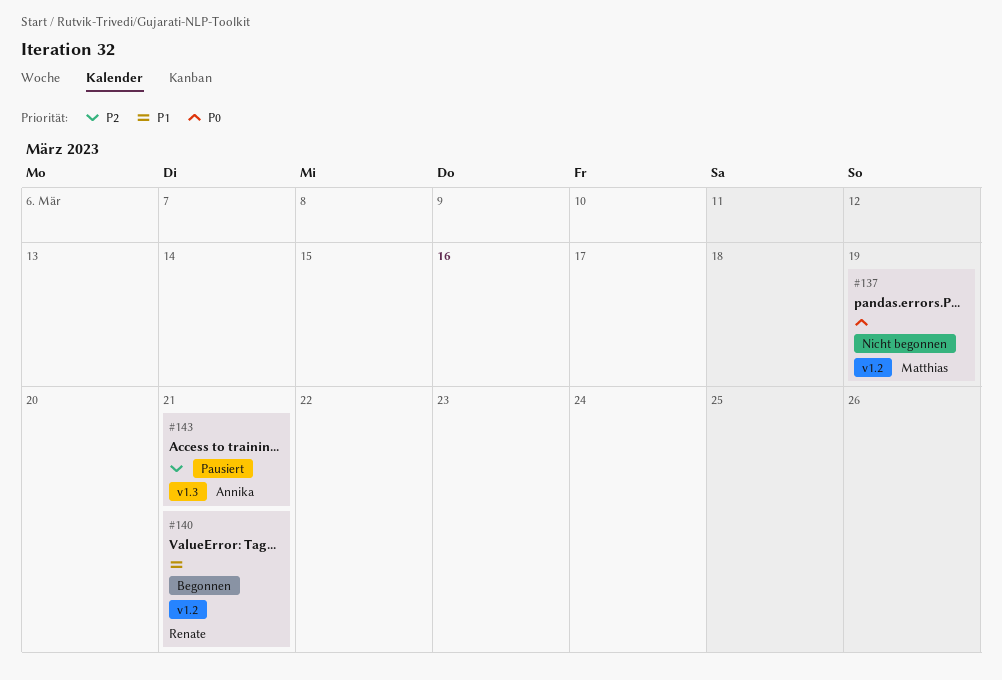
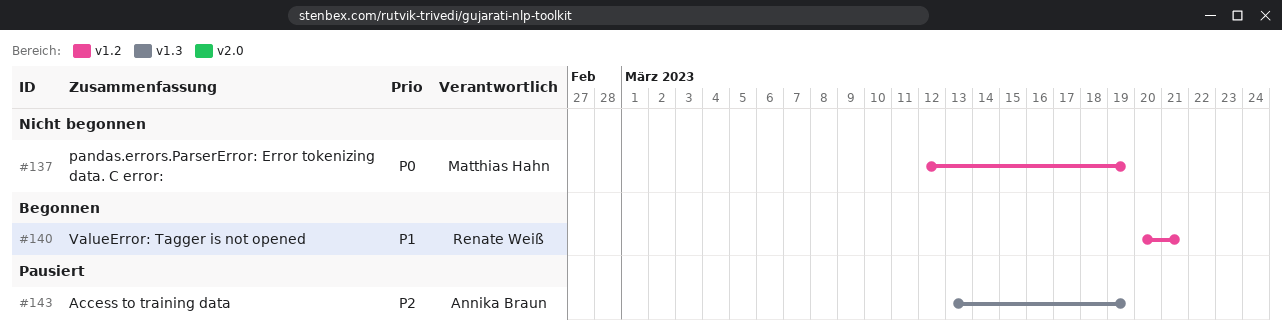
#143, due: Mar 21 -> Mar 19

